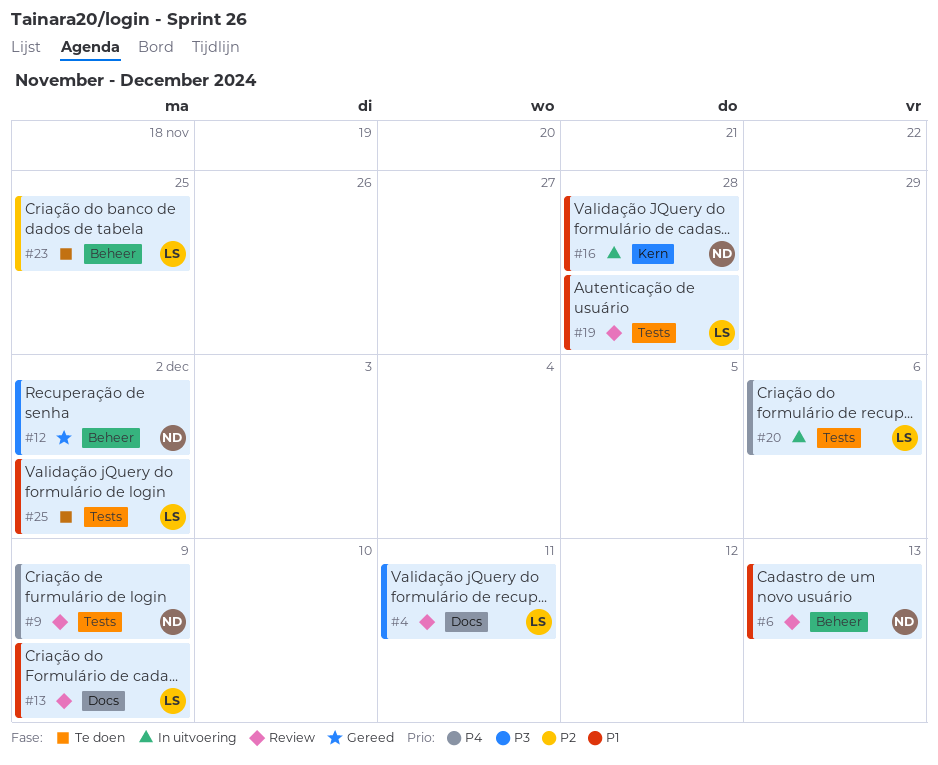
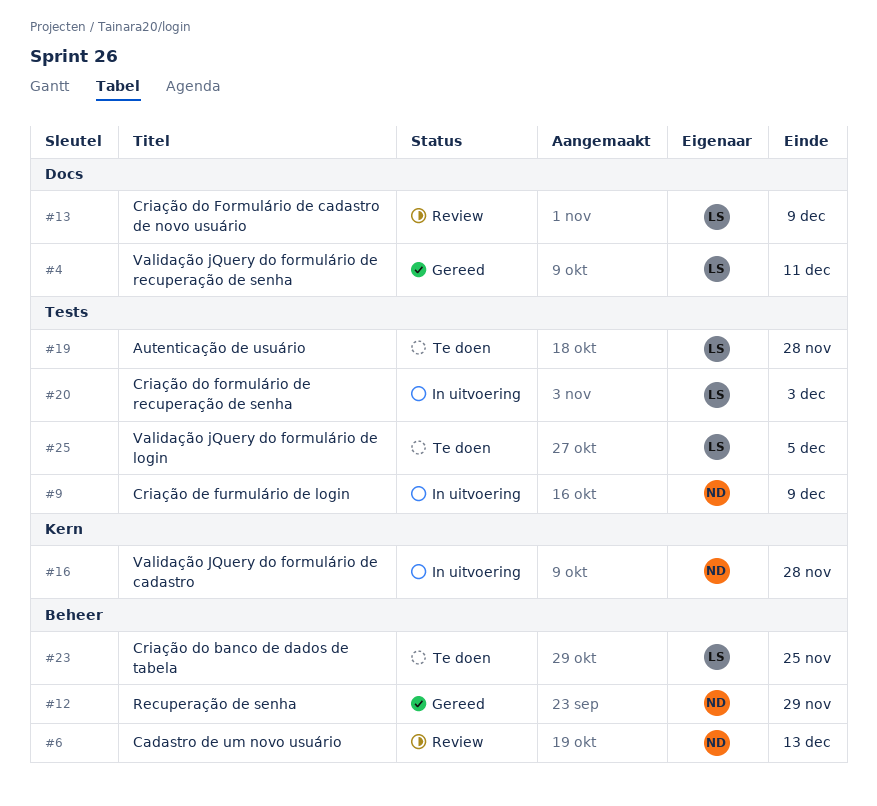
#4, status: Review -> Gereed
#9, status: Review -> In uitvoering
#12, due: Dec 2 -> Nov 29
#19, status: Review -> Te doen
#20, due: Dec 6 -> Dec 3
#25, due: Dec 2 -> Dec 5

